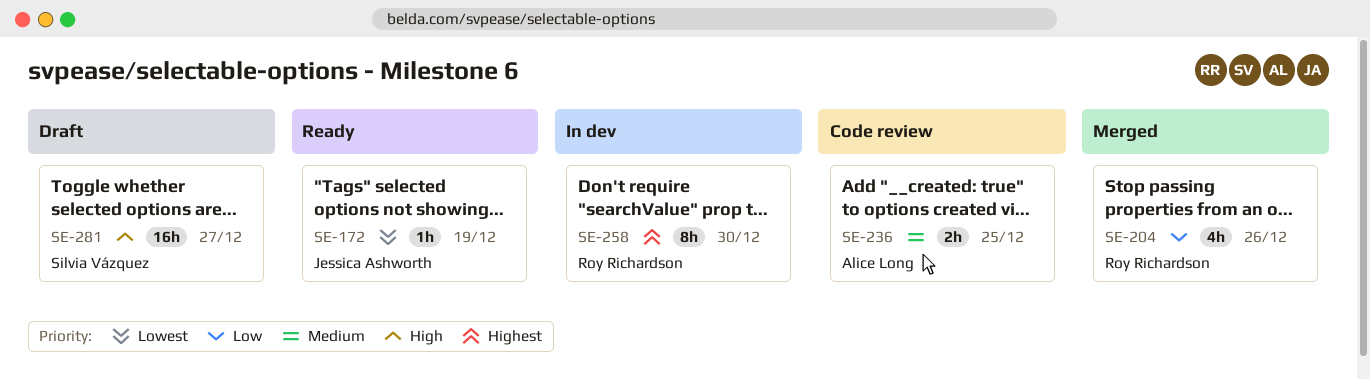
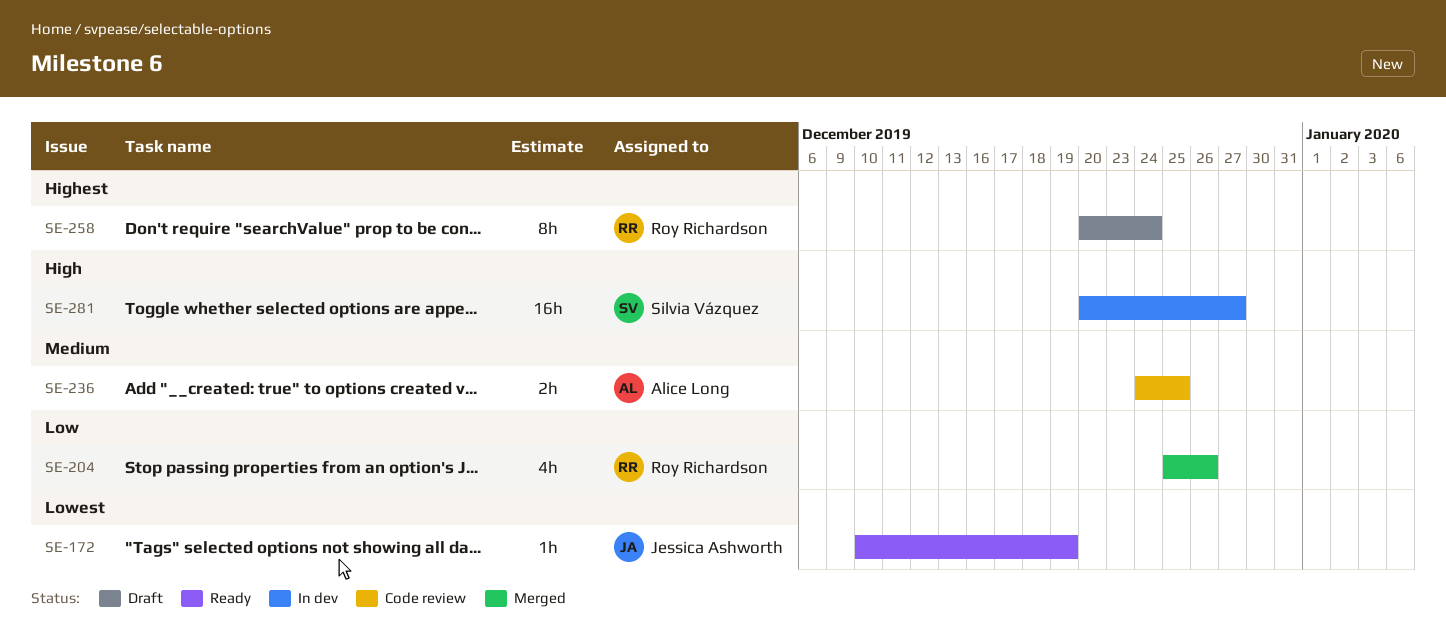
SE-258, status: In dev -> Draft
SE-258, due: Dec 30 -> Dec 24
SE-281, status: Draft -> In dev

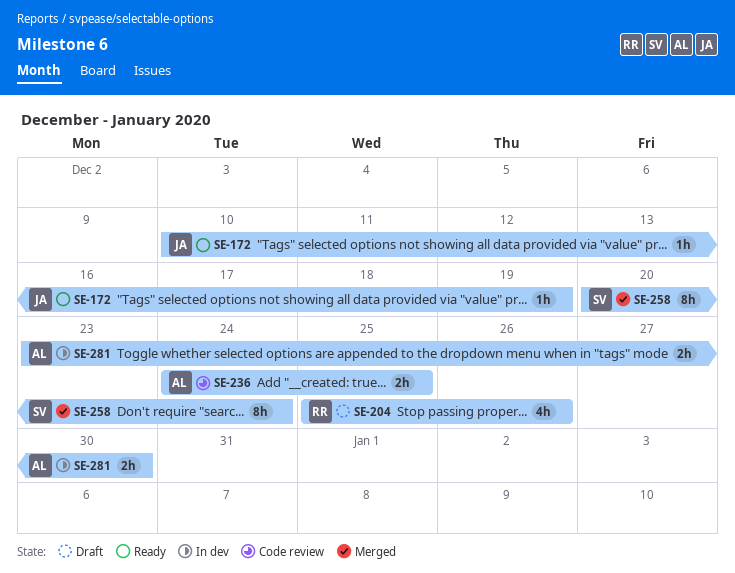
SE-204, status: Merged -> Draft
SE-258, status: Draft -> Merged
SE-258, owner: Roy Richardson -> Silvia Vázquez
SE-281, owner: Silvia Vázquez -> Alice Long
SE-281, estimate: 16h -> 2h
SE-281, start: Dec 20 -> Dec 23
SE-281, due: Dec 27 -> Dec 30

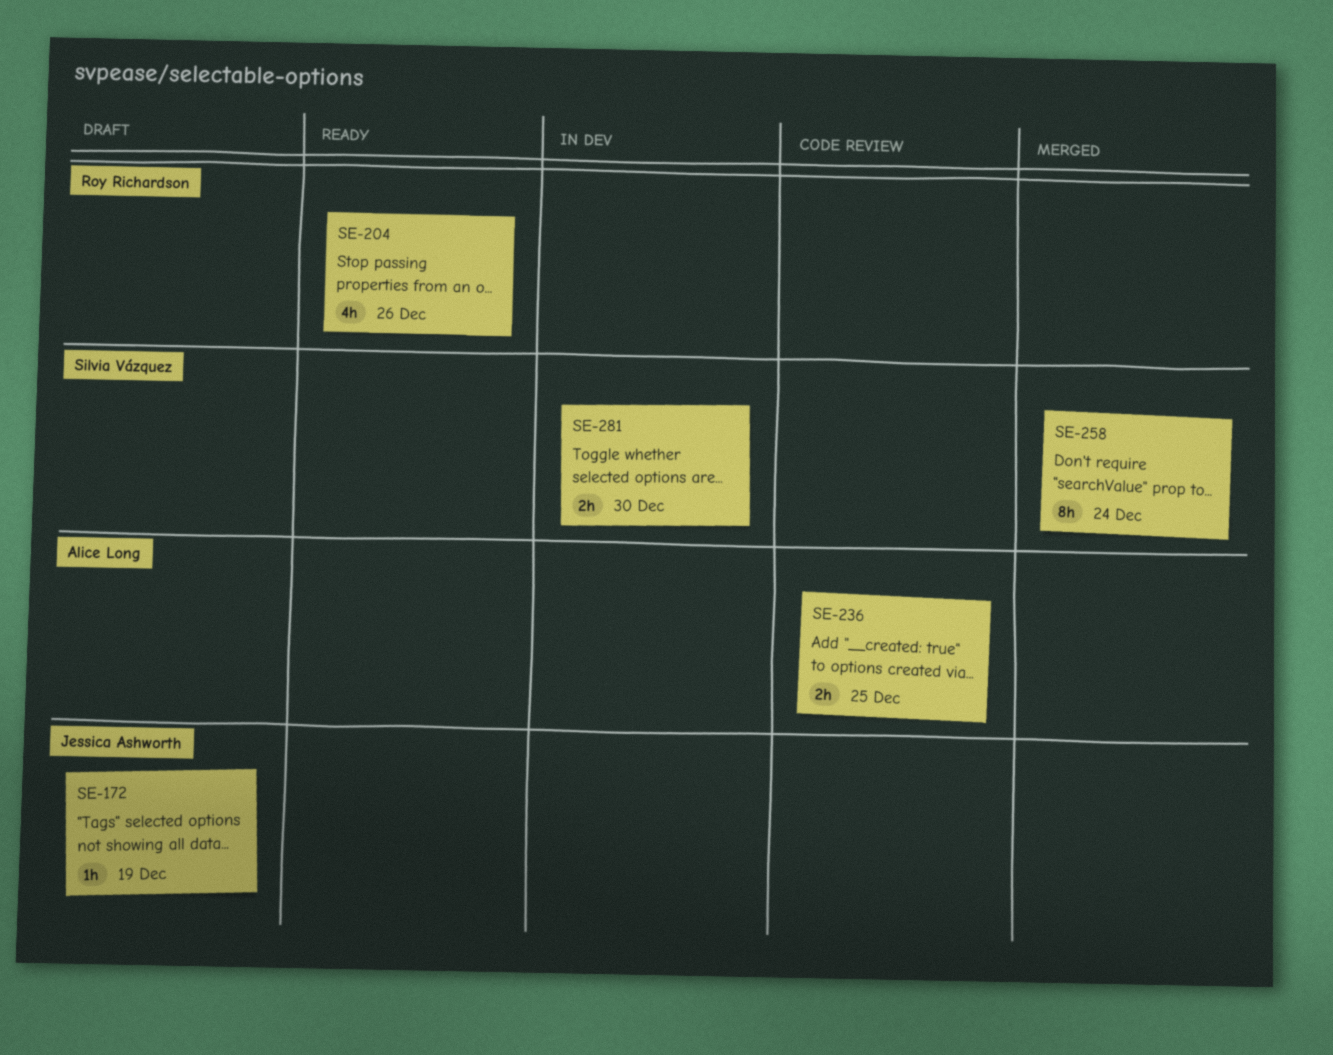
SE-172, status: Ready -> Draft
SE-204, status: Draft -> Ready
SE-281, owner: Alice Long -> Silvia Vázquez

